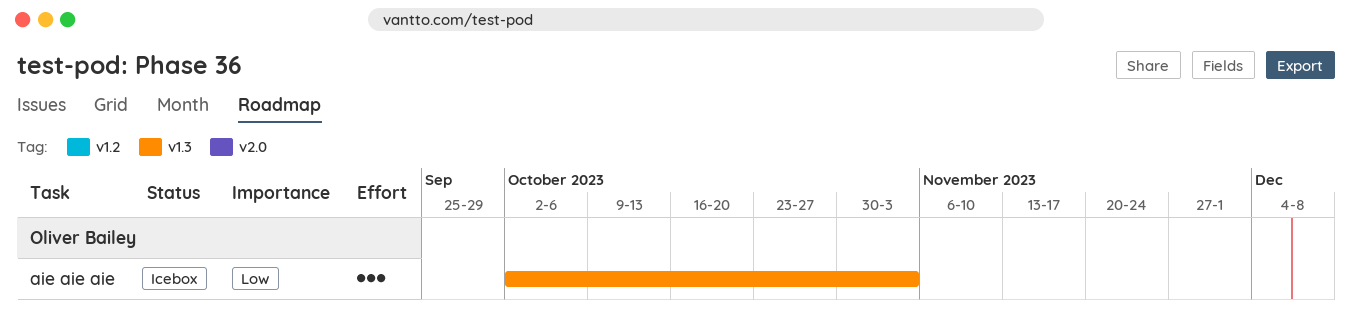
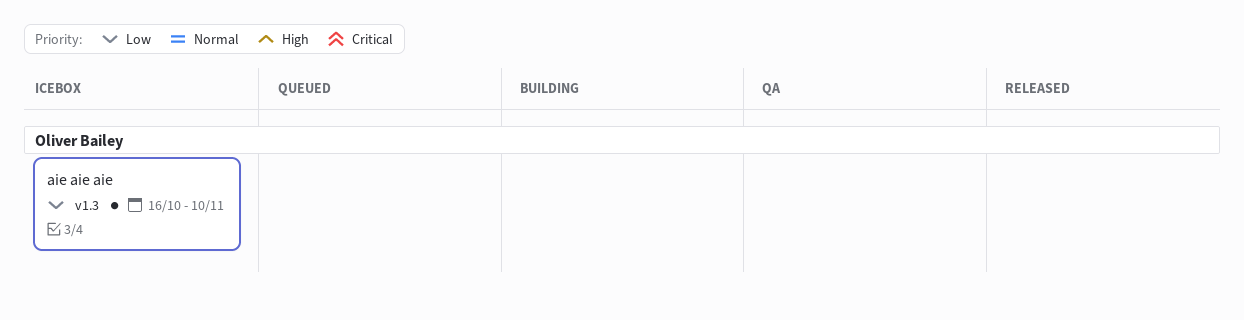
aie aie aie, estimate: 3 -> 1
aie aie aie, start: Oct 2 -> Oct 16
aie aie aie, due: Nov 3 -> Nov 10

